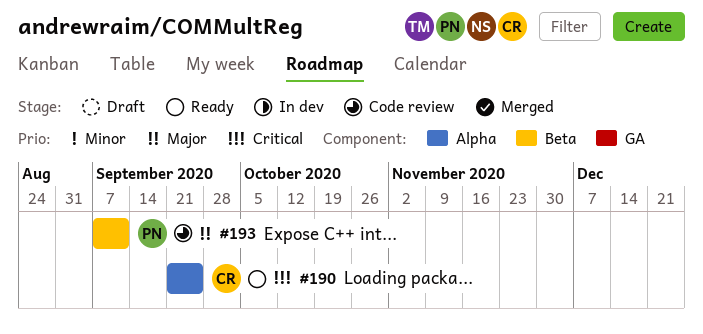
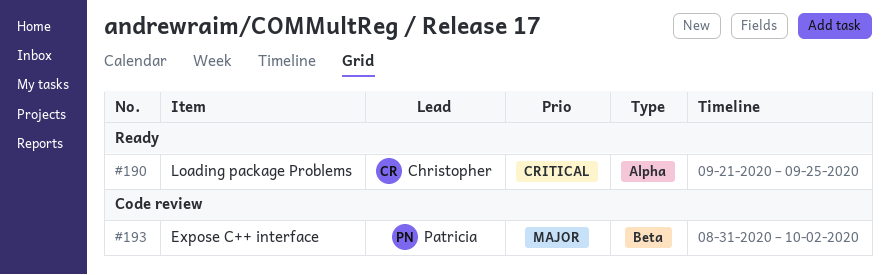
#193, start: Sep 7 -> Aug 31
#193, due: Sep 11 -> Oct 2

